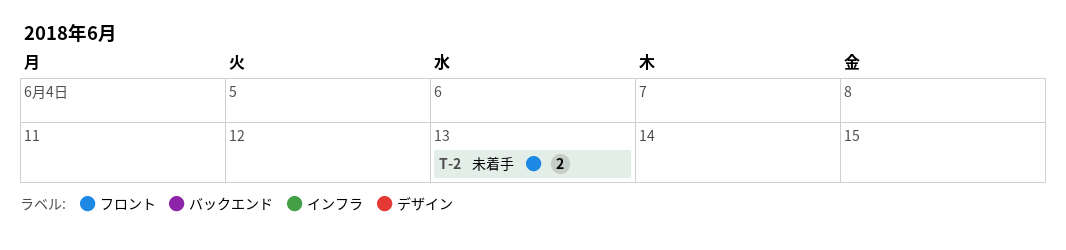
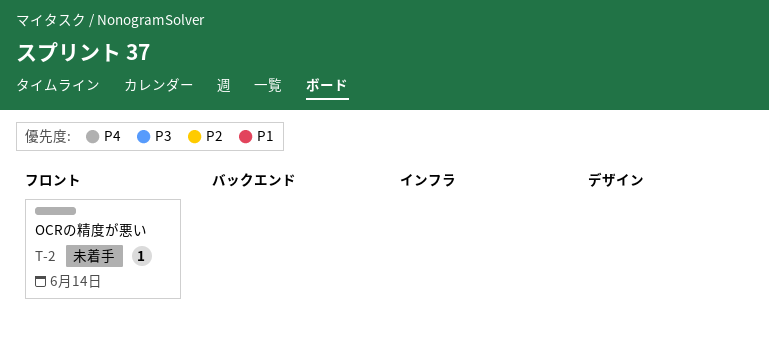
T-2, estimate: 2 -> 1
T-2, due: Jun 13 -> Jun 14

